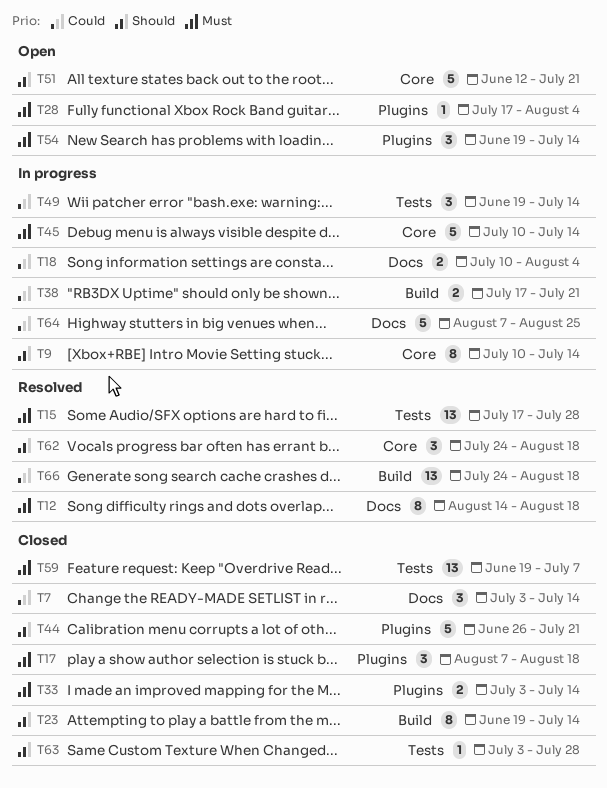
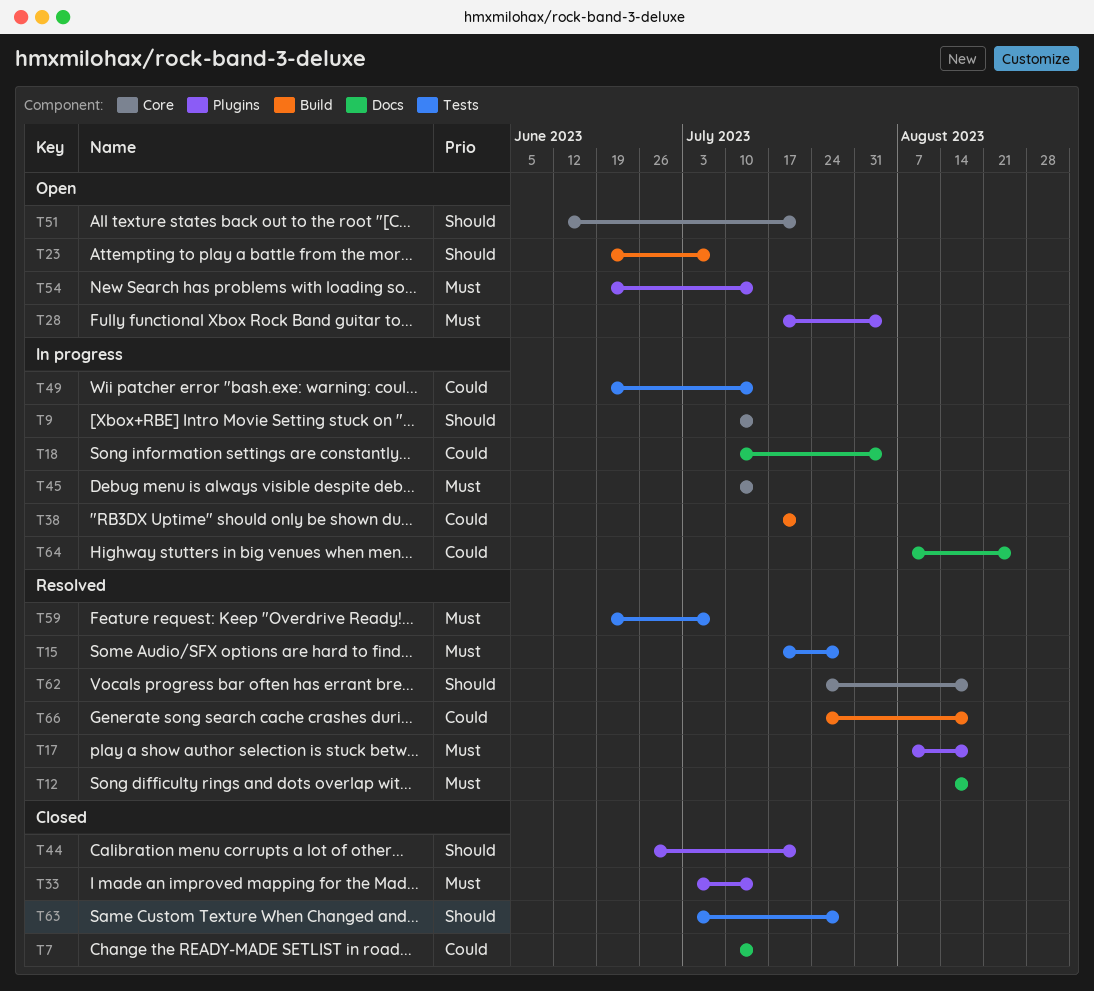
T7, start: Jul 3 -> Jul 10
T17, status: Closed -> Resolved
T23, status: Closed -> Open
T23, due: Jul 14 -> Jul 7
T59, status: Closed -> Resolved

